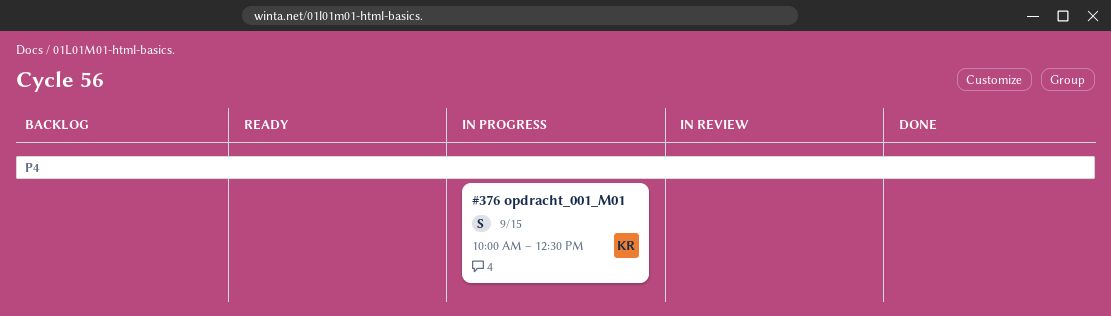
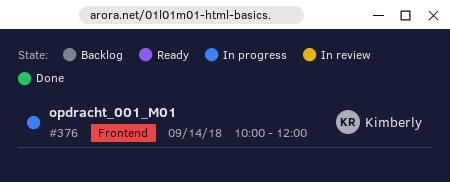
#376, day: Sep 15 -> Sep 14
#376, ends: 12:30 -> 12:00

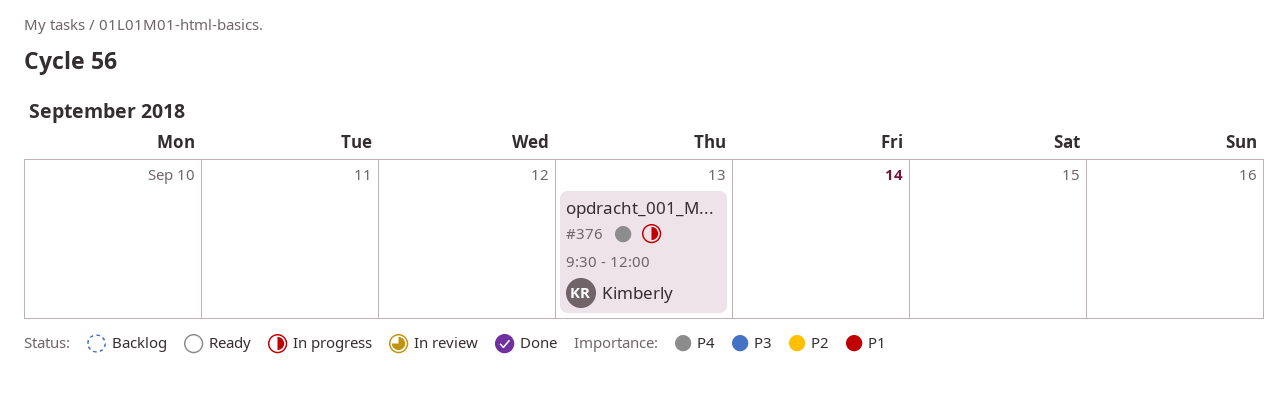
#376, day: Sep 14 -> Sep 13
#376, begins: 10:00 -> 09:30

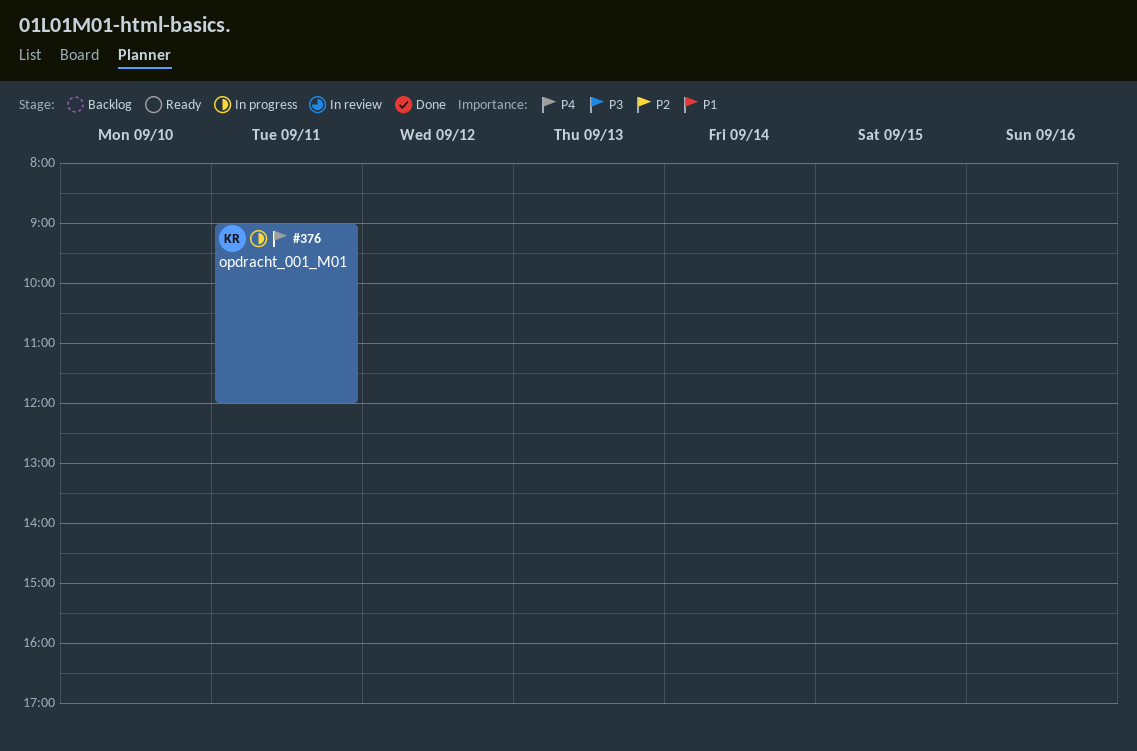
#376, day: Sep 13 -> Sep 11
#376, begins: 09:30 -> 09:00

